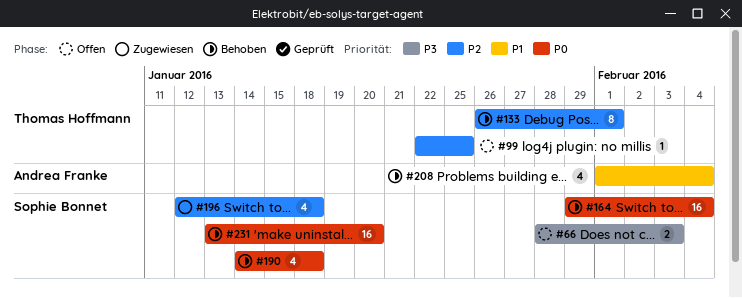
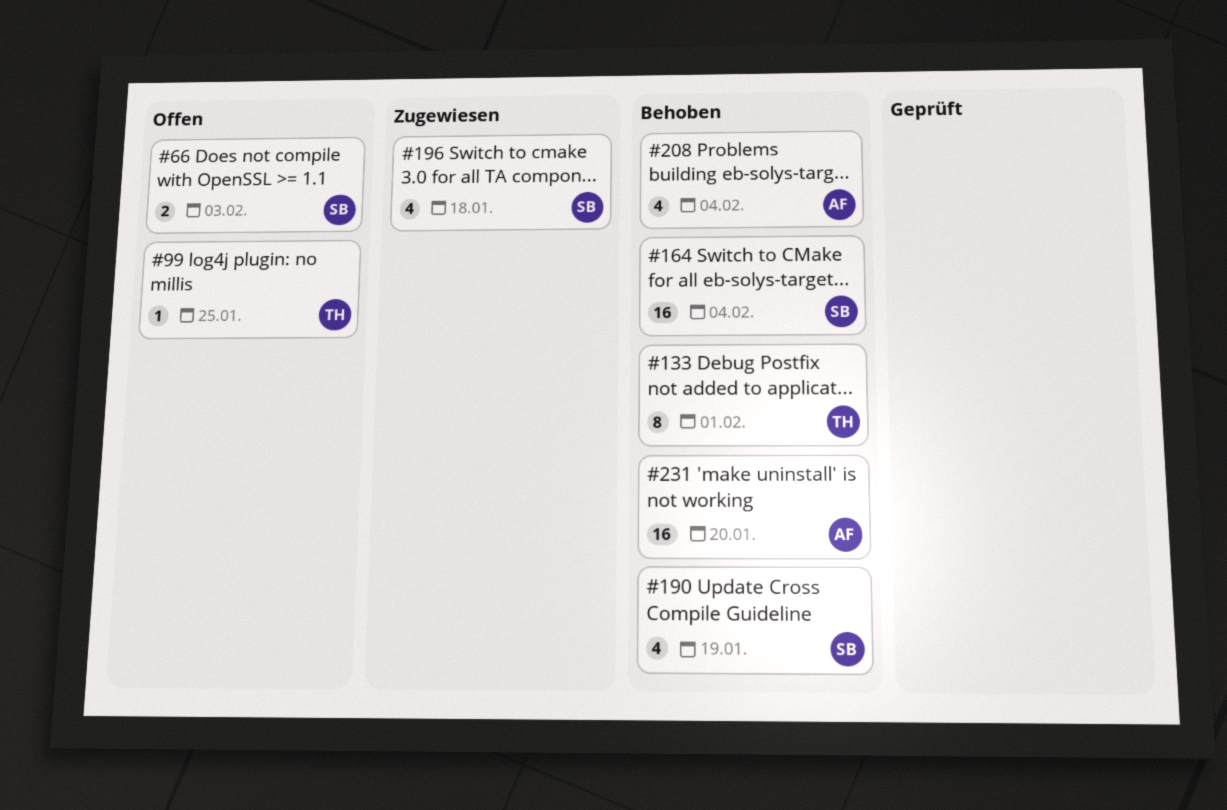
#190, due: Jan 18 -> Jan 19
#231, owner: Sophie Bonnet -> Andrea Franke

